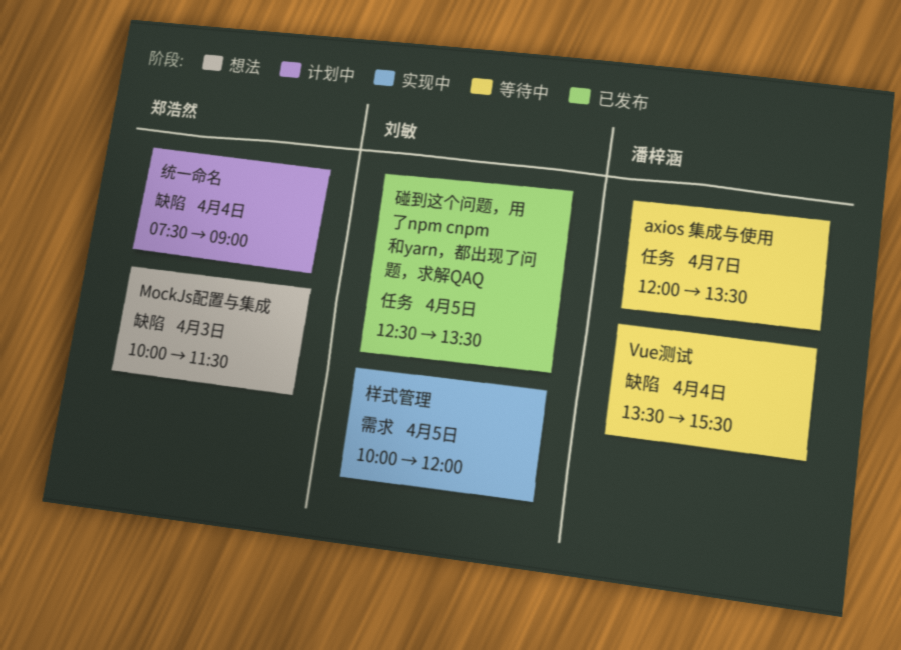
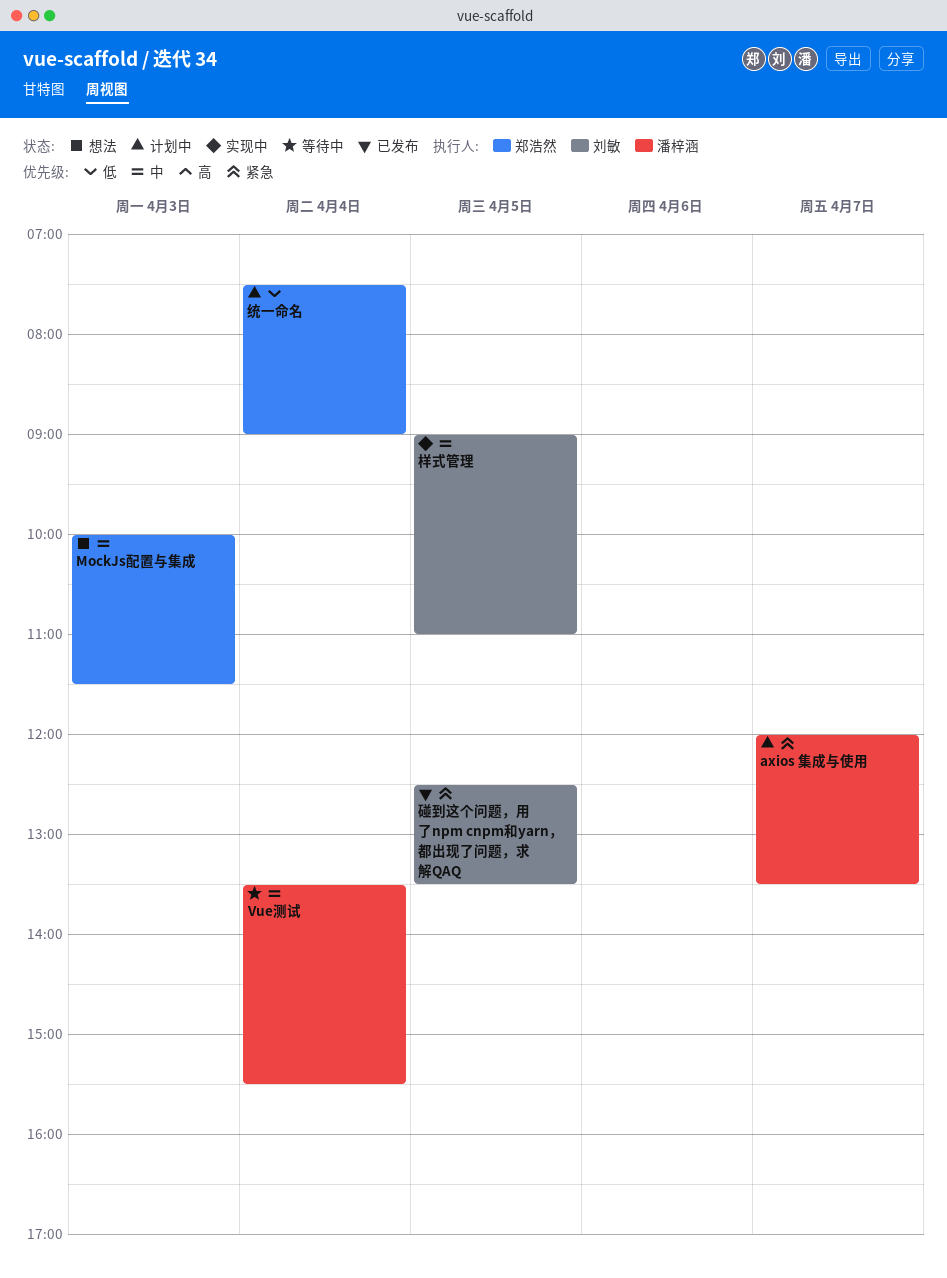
axios 集成与使用, status: 等待中 -> 计划中
样式管理, begins: 10:00 -> 09:00
样式管理, ends: 12:00 -> 11:00

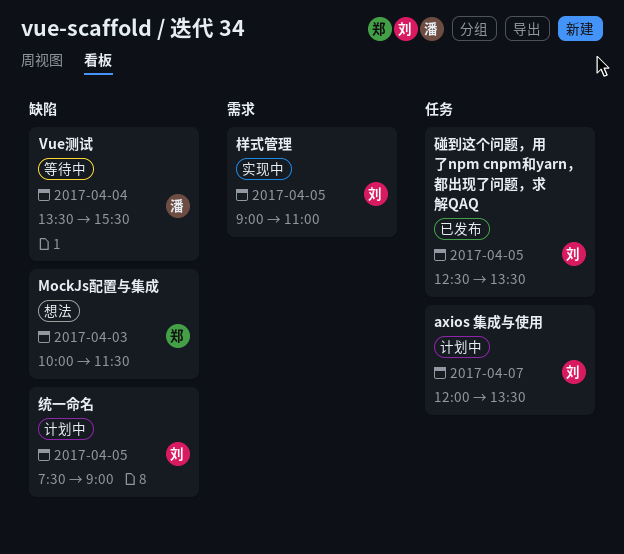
axios 集成与使用, owner: 潘梓涵 -> 刘敏
统一命名, owner: 郑浩然 -> 刘敏
统一命名, day: Apr 4 -> Apr 5

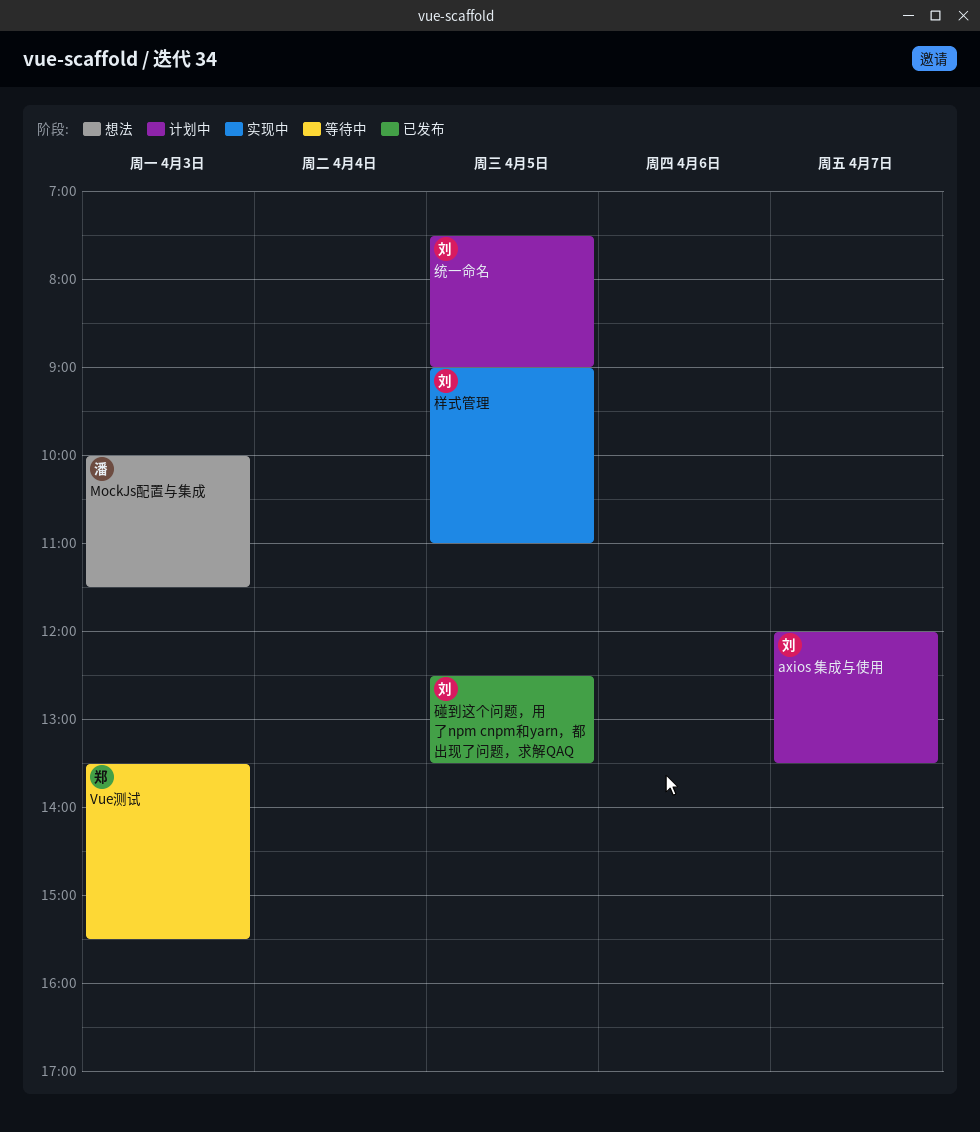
MockJs配置与集成, owner: 郑 -> 潘
Vue测试, owner: 潘 -> 郑
Vue测试, day: Apr 4 -> Apr 3

